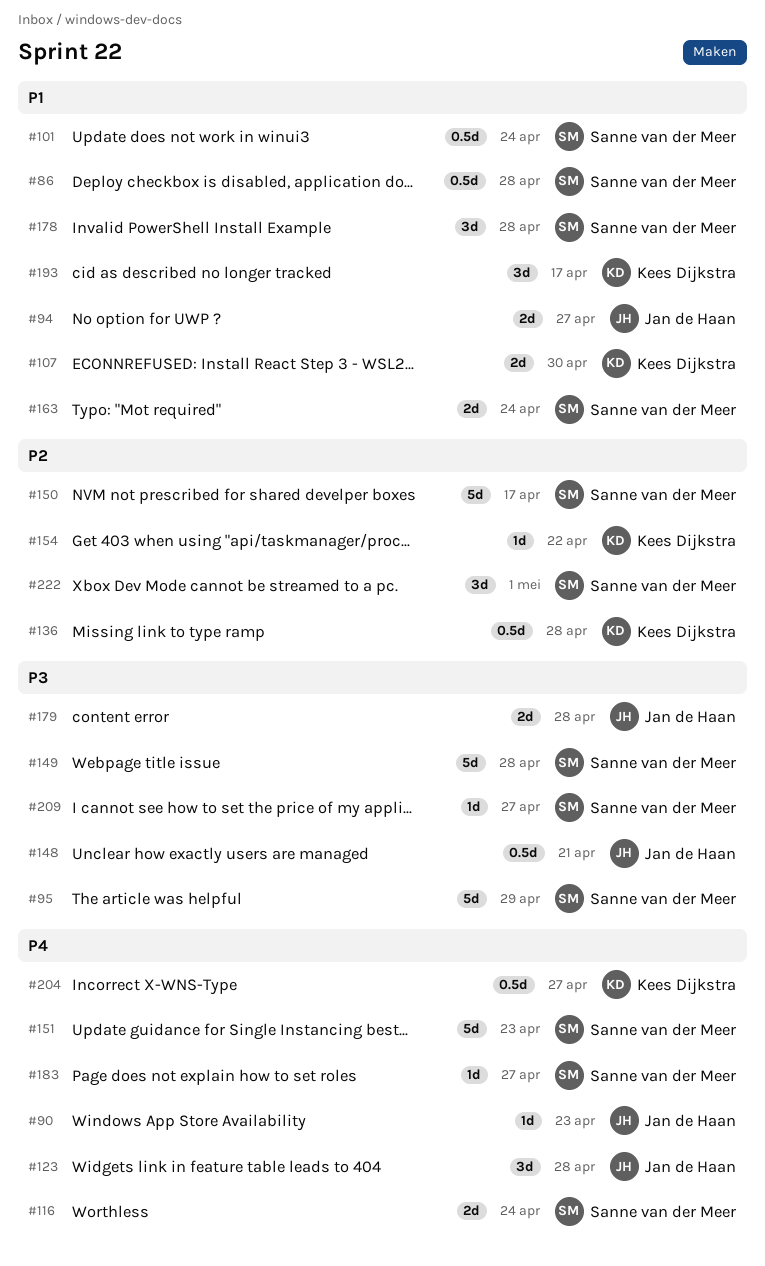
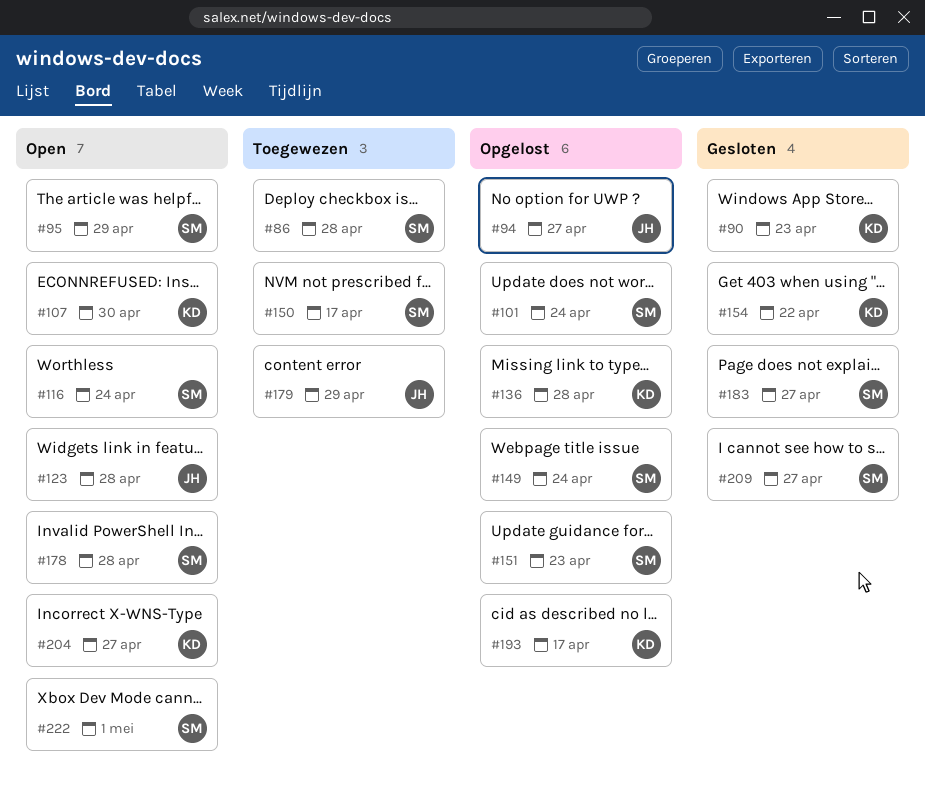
#90, owner: Jan de Haan -> Kees Dijkstra
#148: present -> none
#149, due: Apr 28 -> Apr 24
#163: present -> none
#179, due: Apr 28 -> Apr 29

